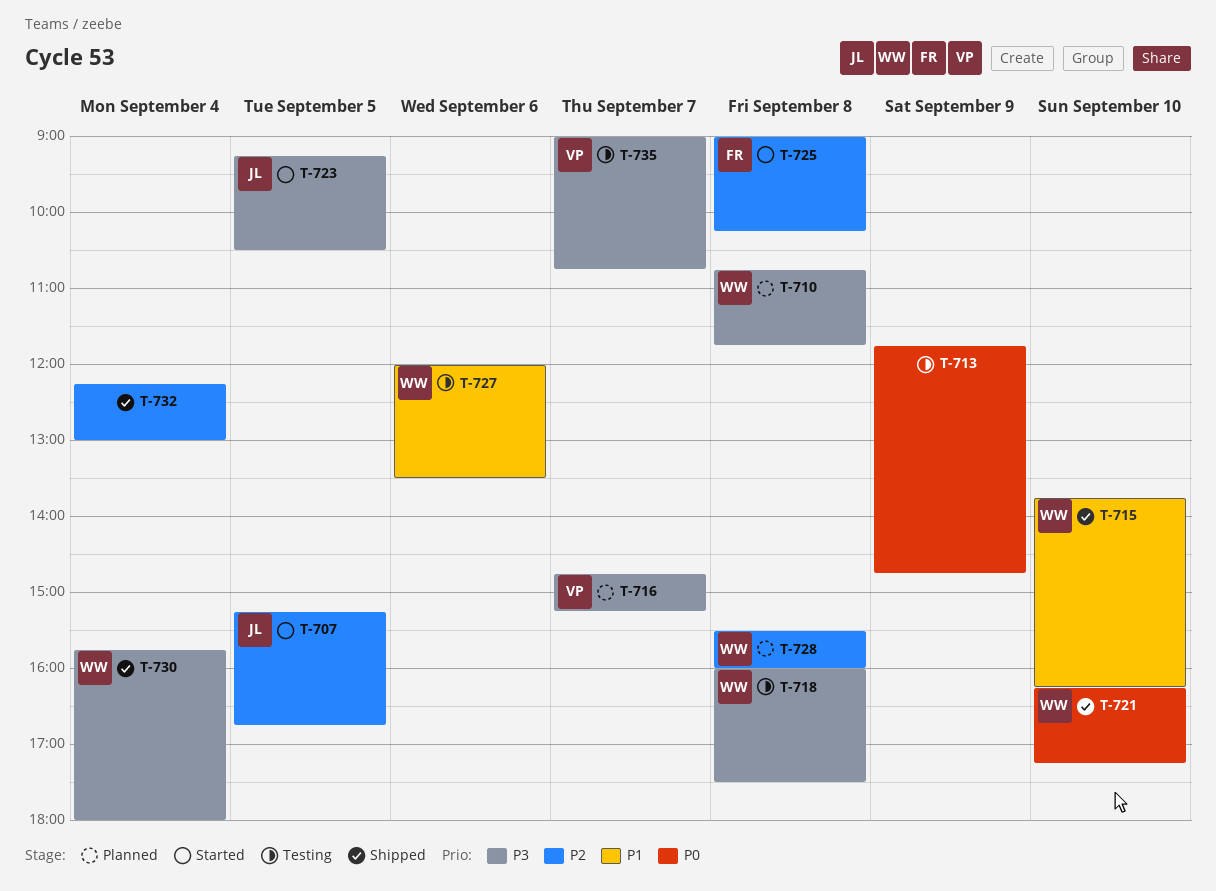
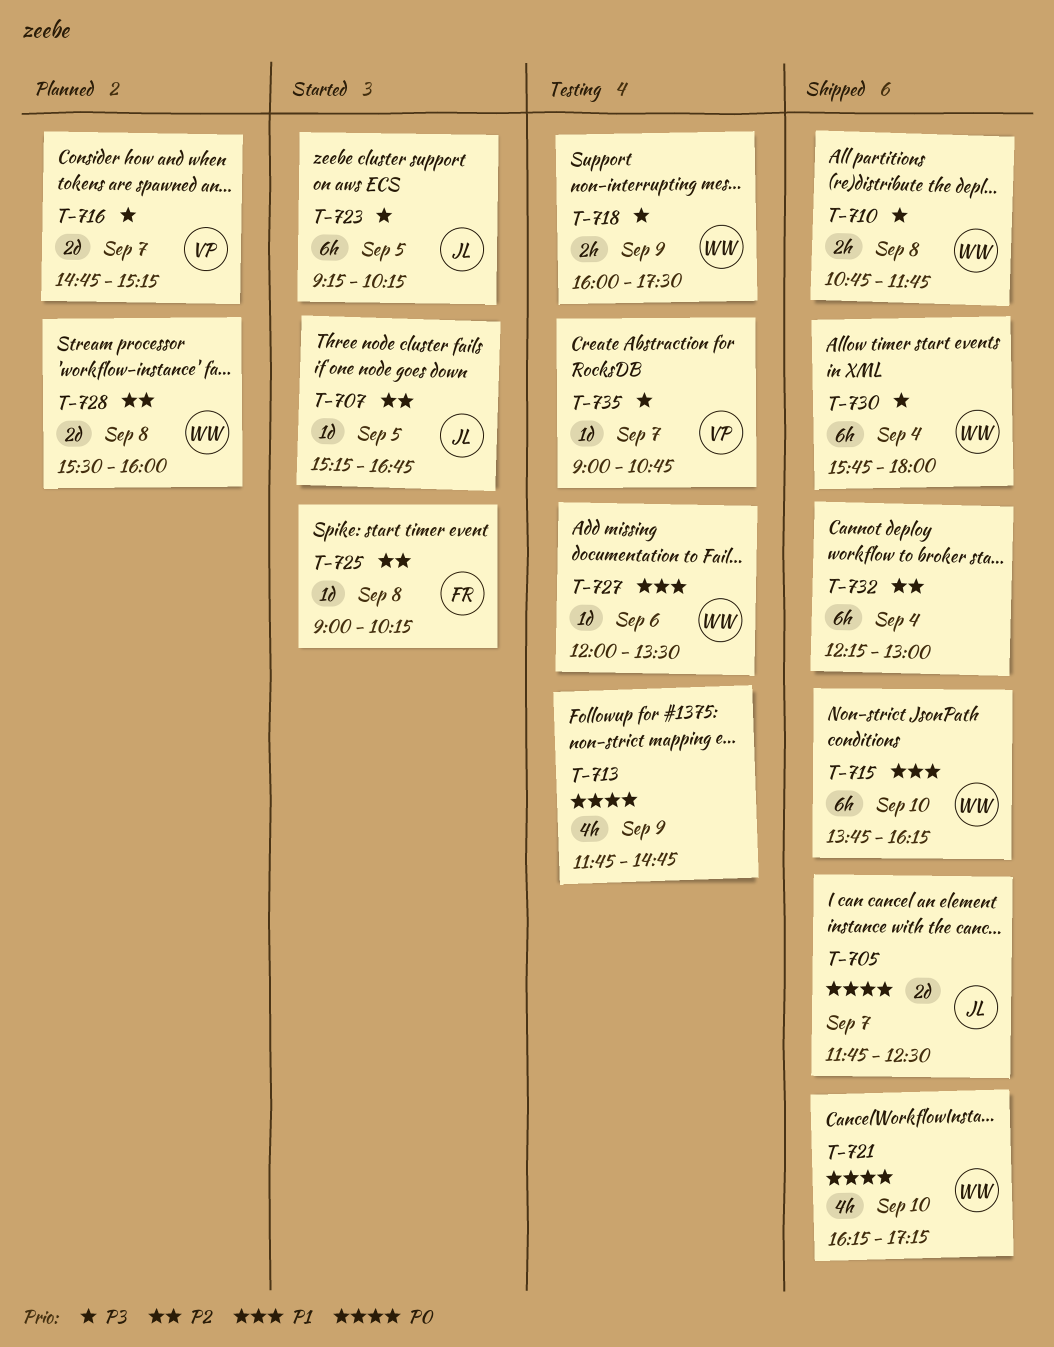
T-705: none -> present
T-710, status: Planned -> Shipped
T-718, day: Sep 8 -> Sep 9
T-723, ends: 10:30 -> 10:15

